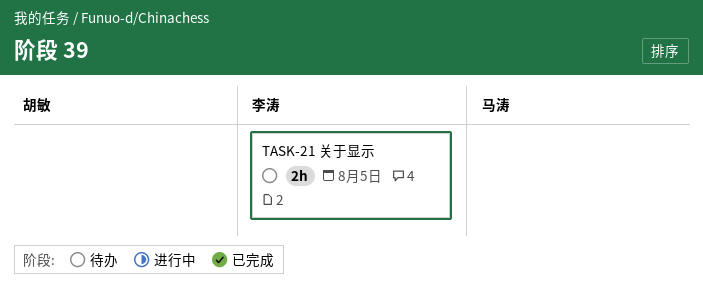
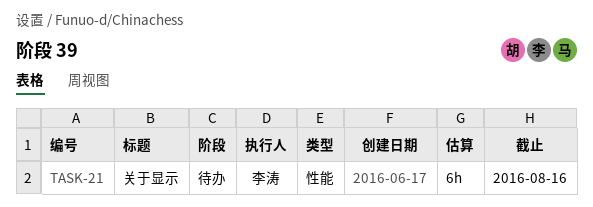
TASK-21, estimate: 2h -> 6h
TASK-21, due: Aug 5 -> Aug 16

